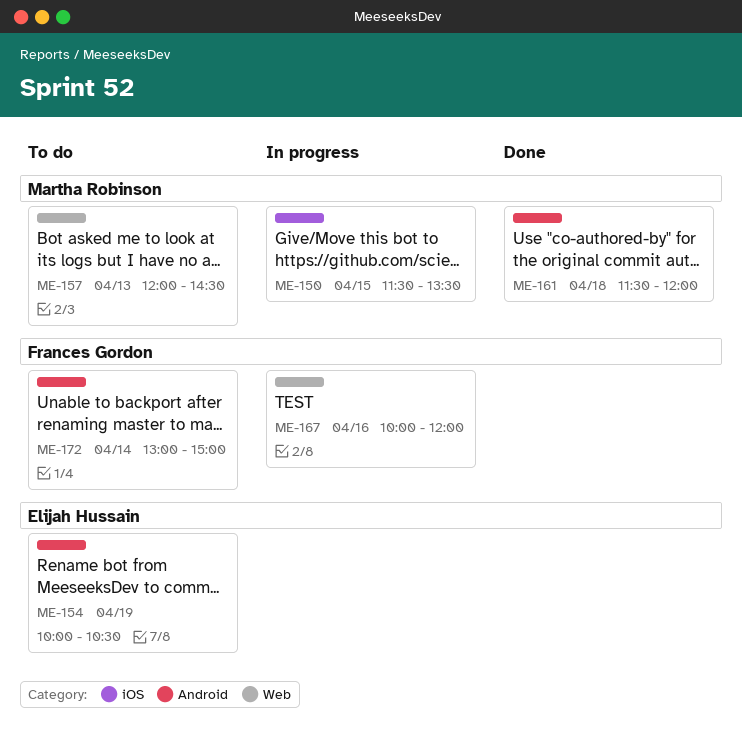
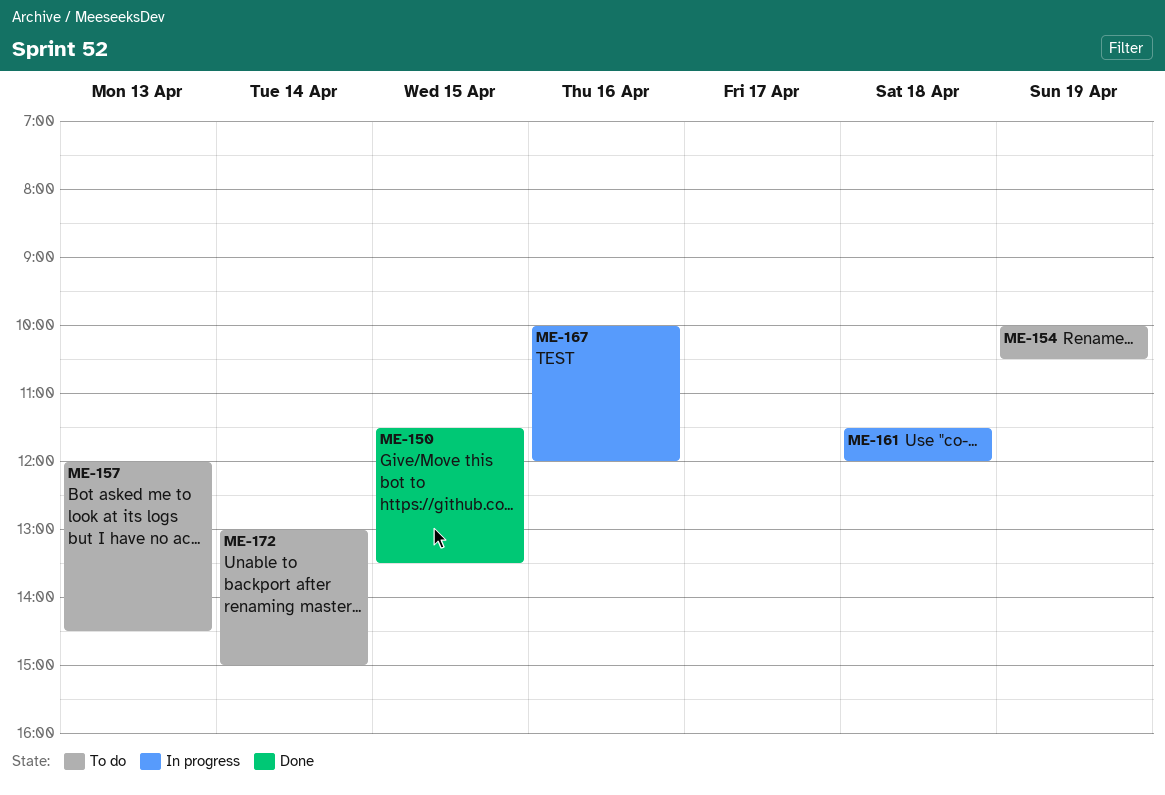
ME-150, status: In progress -> Done
ME-161, status: Done -> In progress

